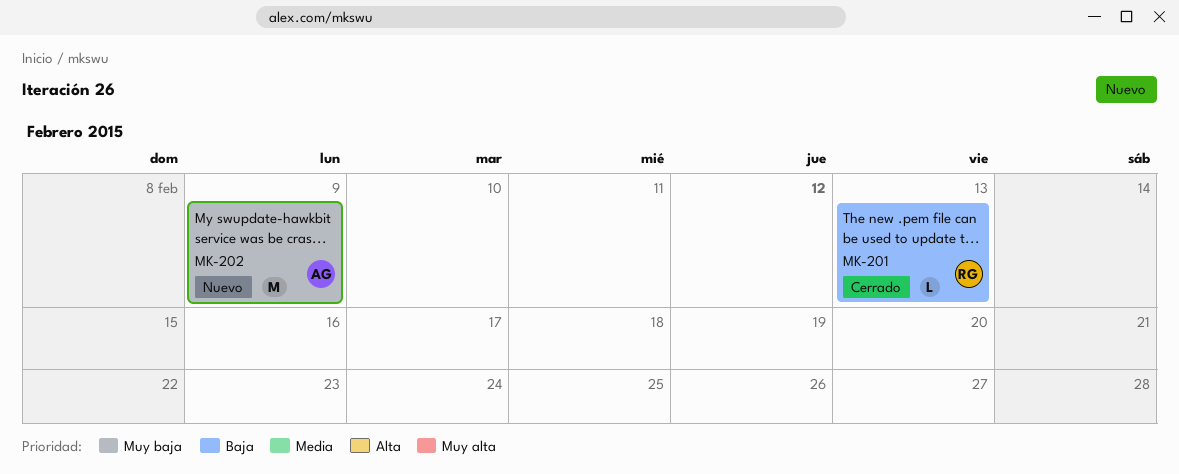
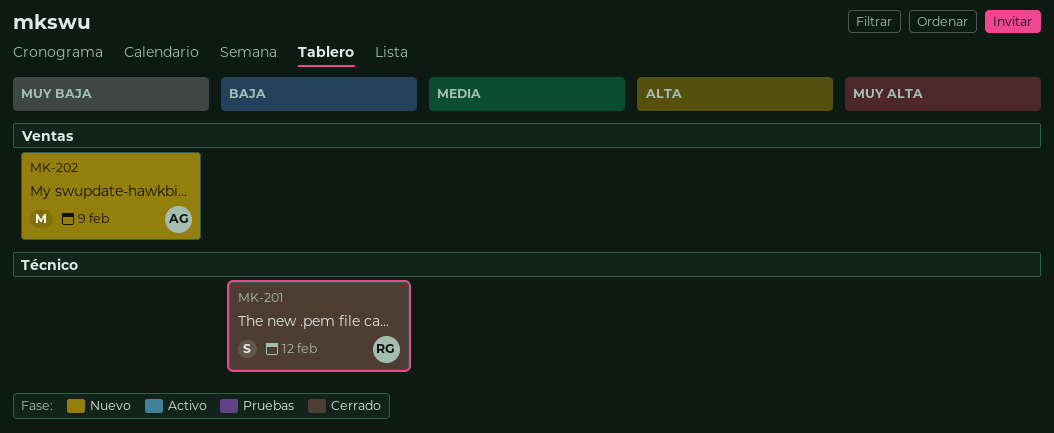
MK-201, estimate: L -> S
MK-201, due: Feb 13 -> Feb 12

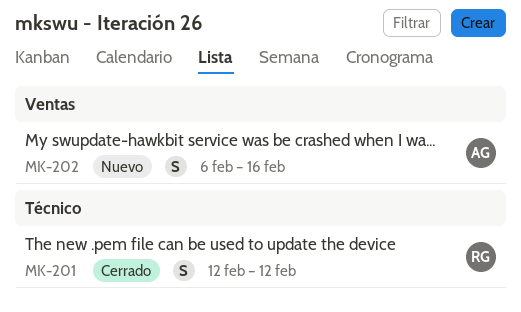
MK-202, estimate: M -> S
MK-202, due: Feb 9 -> Feb 16

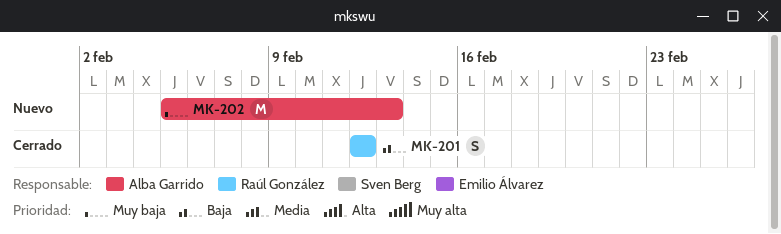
MK-202, estimate: S -> M
MK-202, start: Feb 6 -> Feb 5
MK-202, due: Feb 16 -> Feb 13

